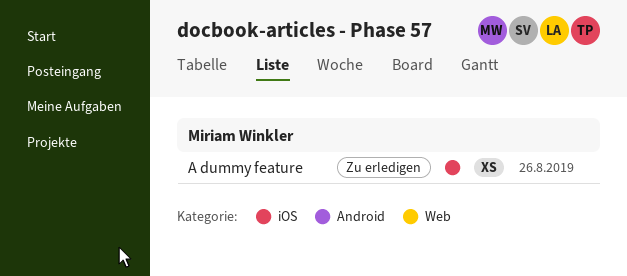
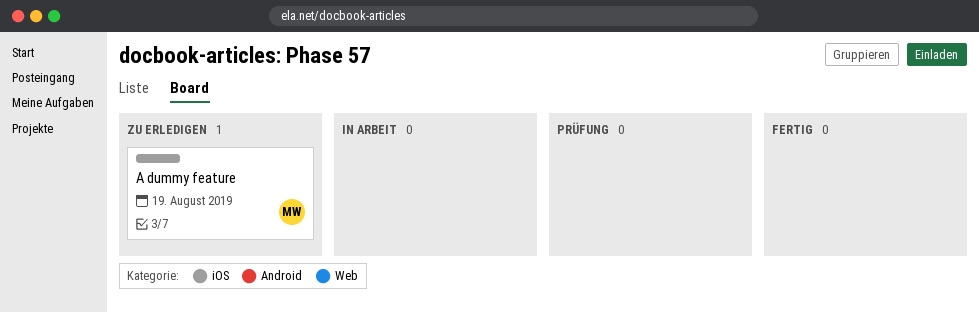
A dummy feature, due: Aug 26 -> Aug 19

